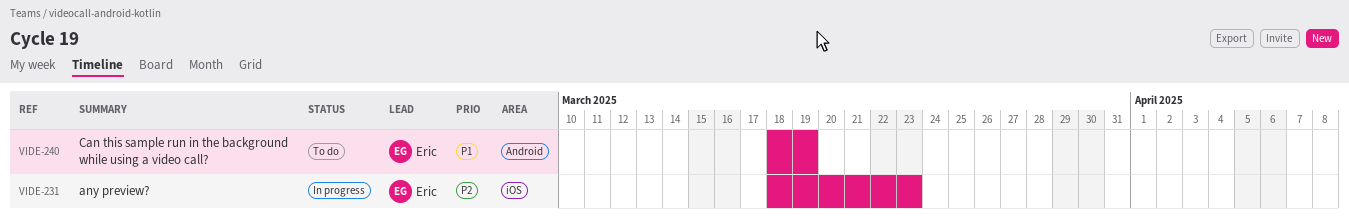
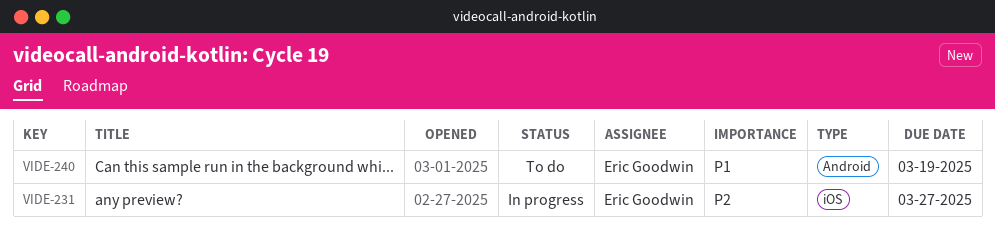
VIDE-231, due: Mar 23 -> Mar 27

